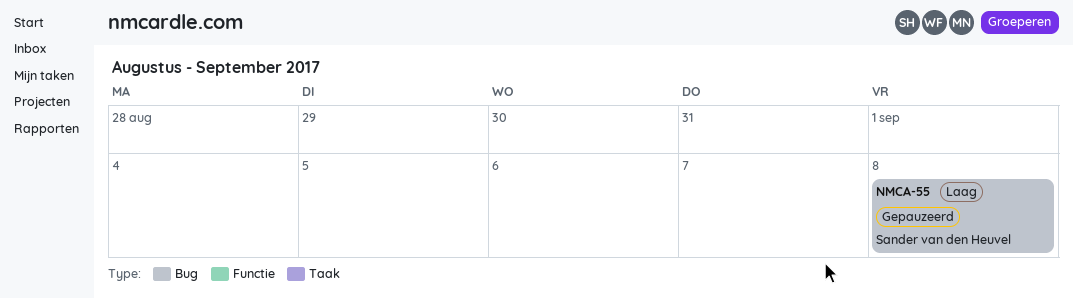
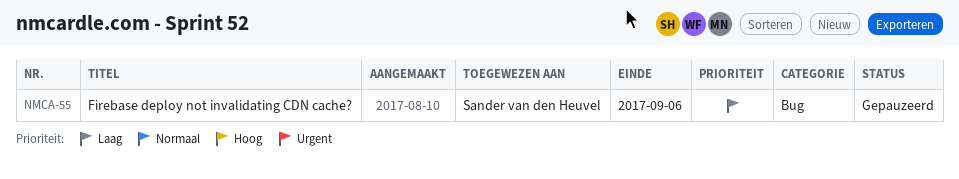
NMCA-55, due: Sep 8 -> Sep 6

